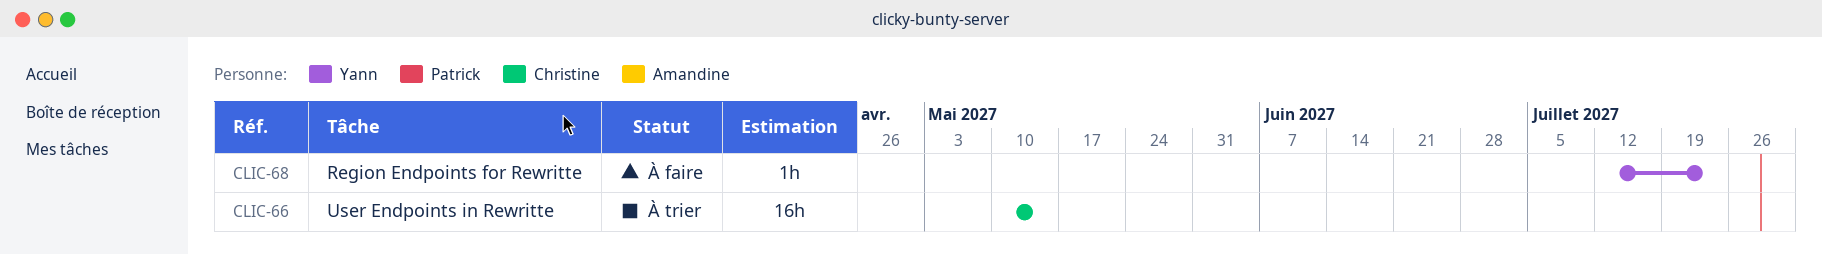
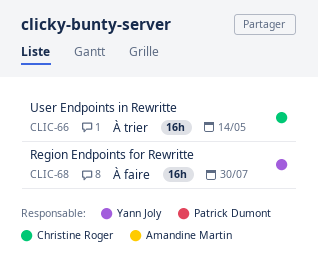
CLIC-68, estimate: 1h -> 16h
CLIC-68, due: Jul 23 -> Jul 30

